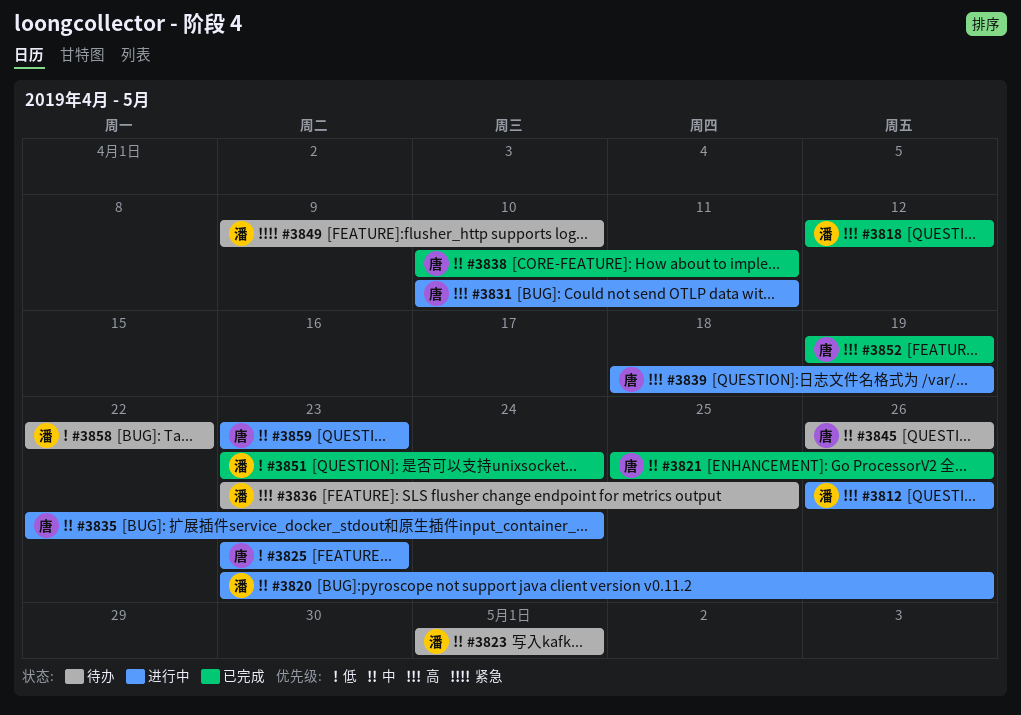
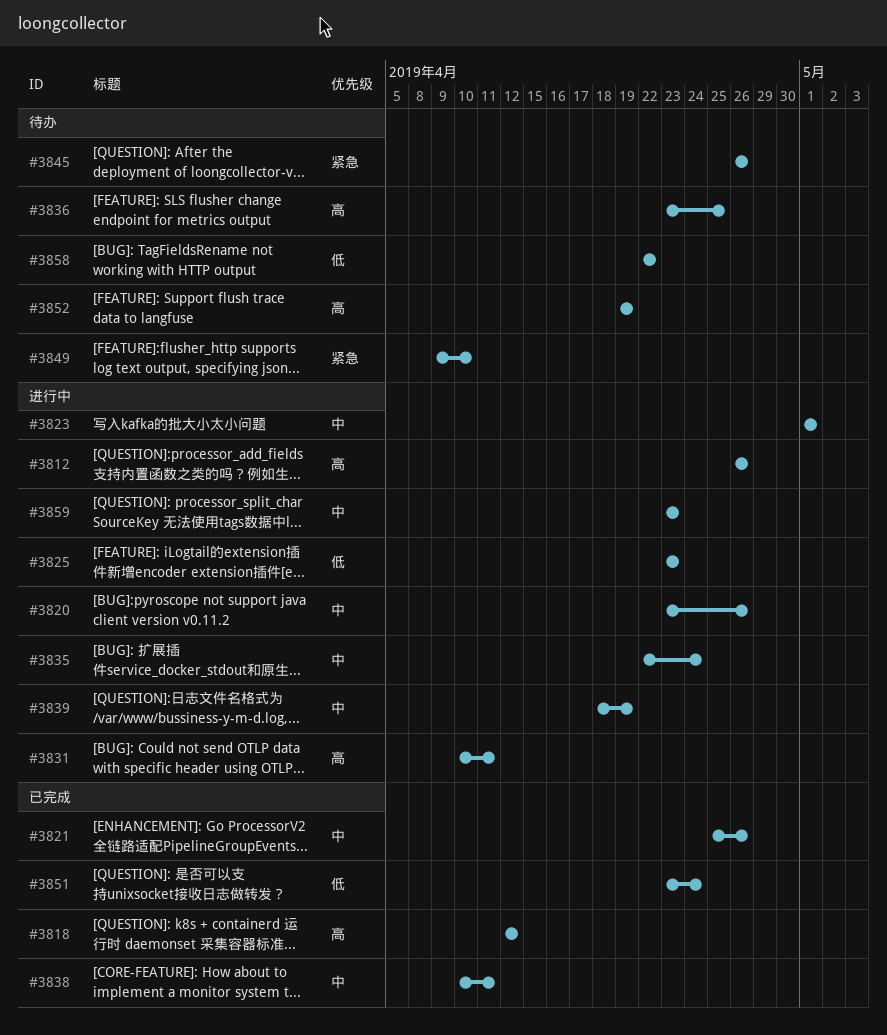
#3823, status: 待办 -> 进行中
#3839, priority: 高 -> 中
#3845, priority: 中 -> 紧急
#3852, status: 已完成 -> 待办

